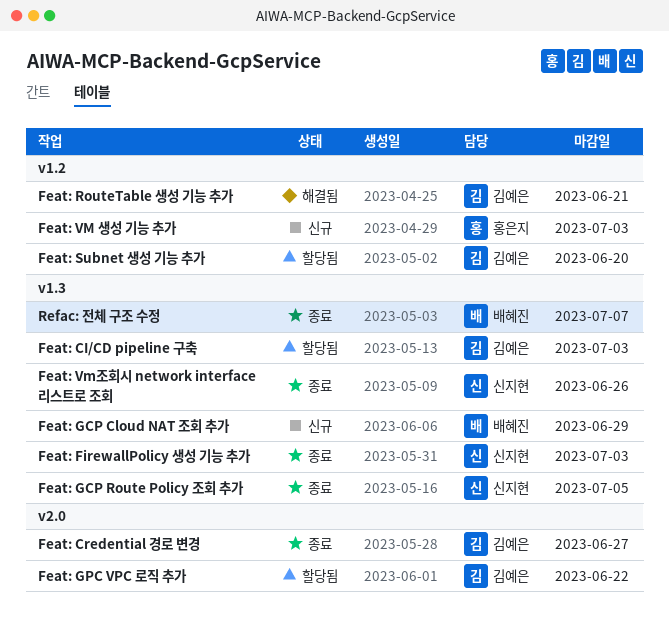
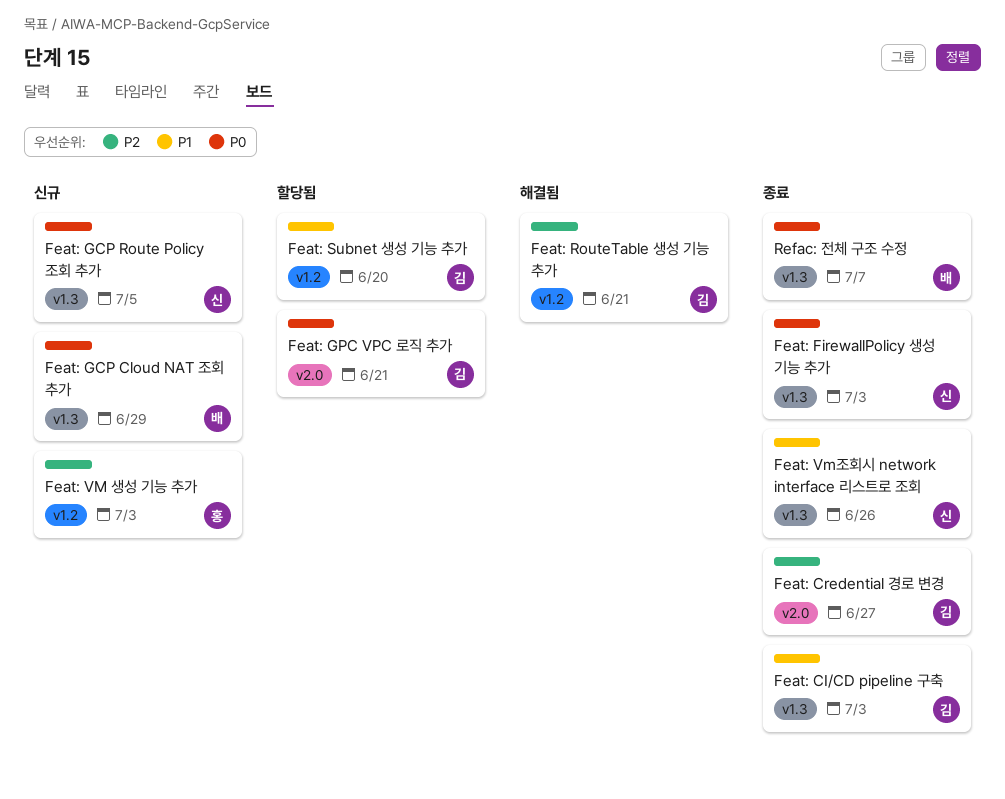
Feat: CI/CD pipeline 구축, status: 할당됨 -> 종료
Feat: GCP Route Policy 조회 추가, status: 종료 -> 신규
Feat: GPC VPC 로직 추가, due: Jun 22 -> Jun 21

